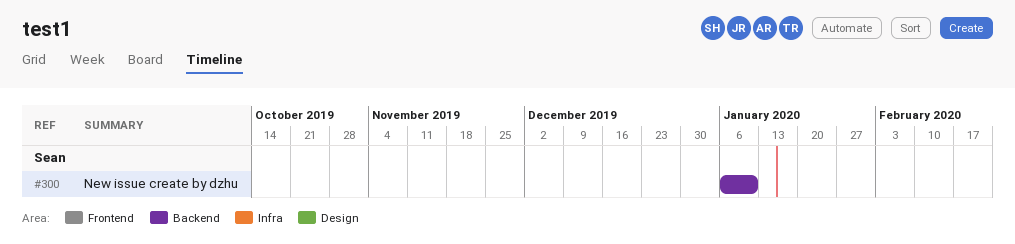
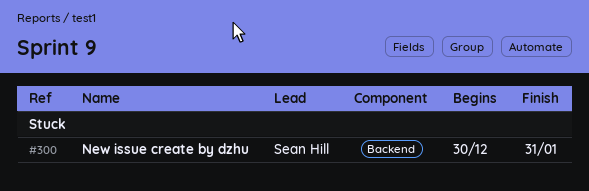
#300, start: Jan 6 -> Dec 30
#300, due: Jan 10 -> Jan 31

